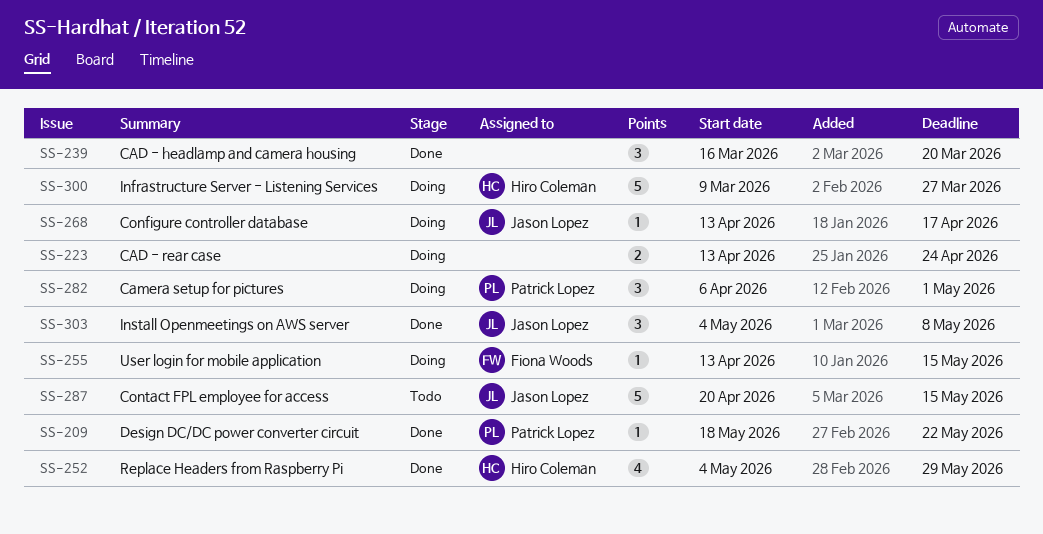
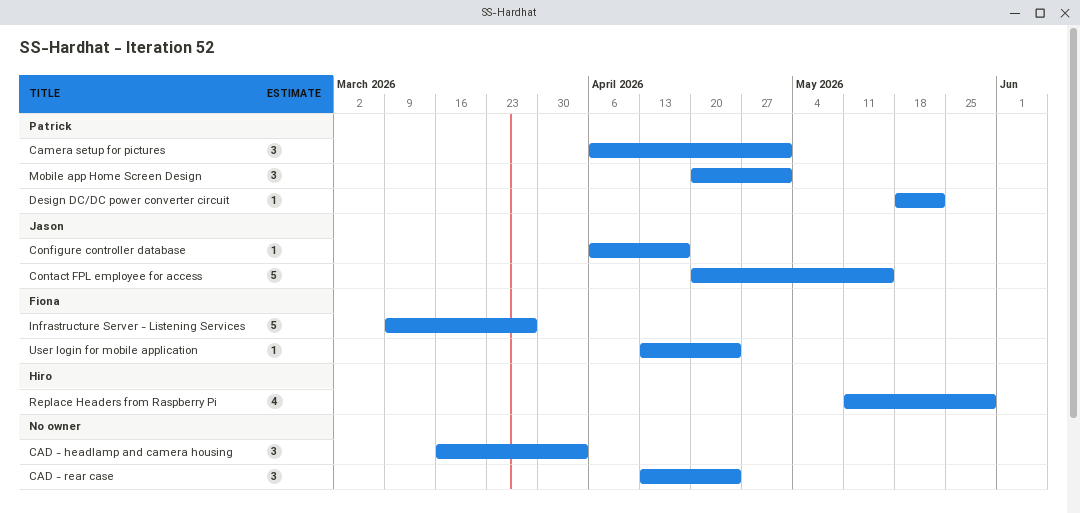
CAD - headlamp and camera housing, due: Mar 20 -> Apr 3
CAD - rear case, estimate: 2 -> 3
Configure controller database, start: Apr 13 -> Apr 6
Infrastructure Server - Listening Services, owner: Hiro Coleman -> Fiona Woods
Install Openmeetings on AWS server: present -> none
Mobile app Home Screen Design: none -> present
Replace Headers from Raspberry Pi, start: May 4 -> May 11
User login for mobile application, due: May 15 -> Apr 24

